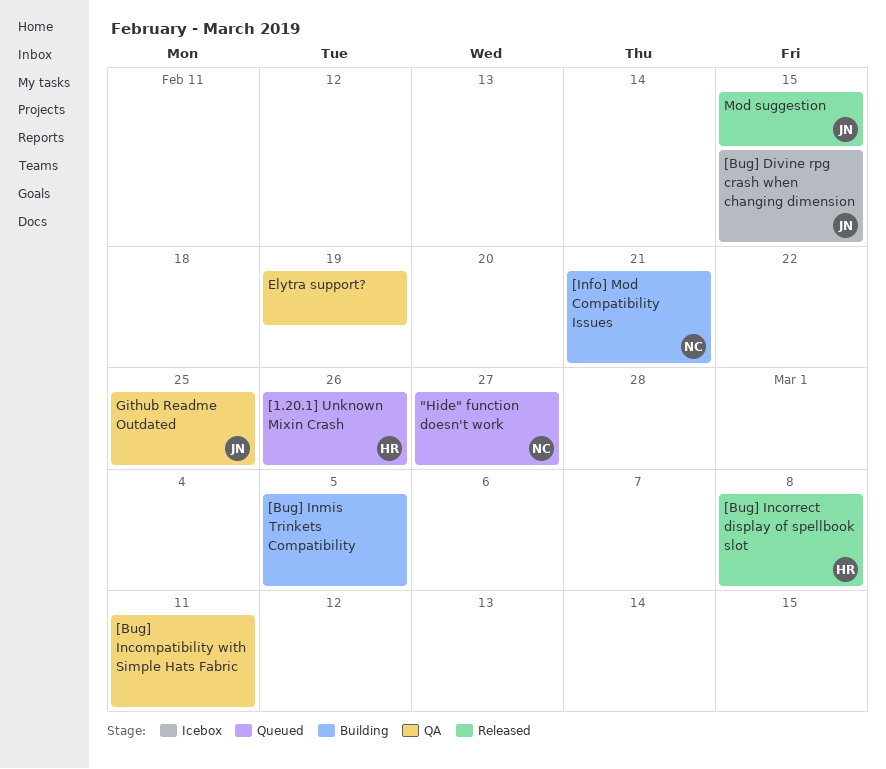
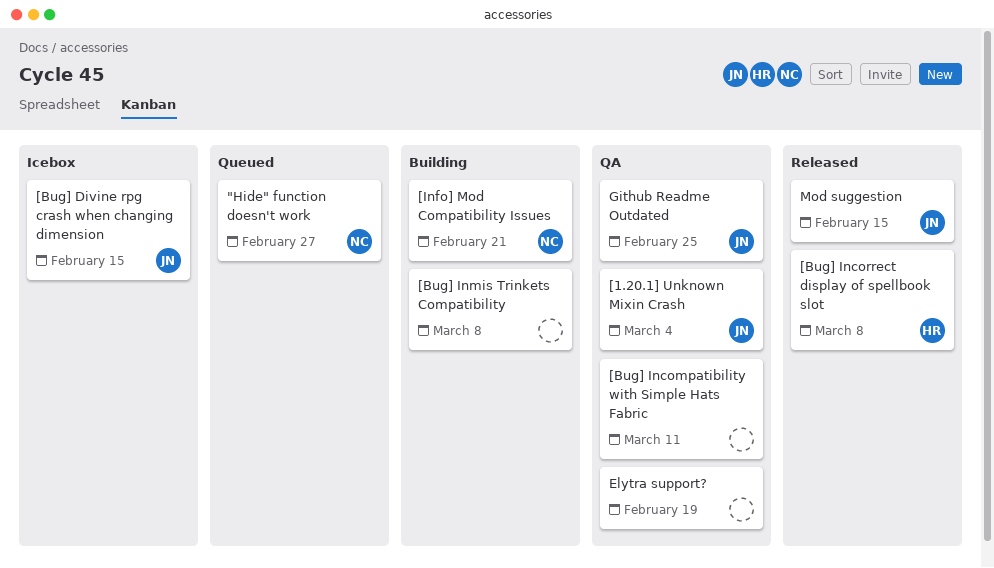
[1.20.1] Unknown Mixin Crash, status: Queued -> QA
[1.20.1] Unknown Mixin Crash, owner: HR -> JN
[1.20.1] Unknown Mixin Crash, due: Feb 26 -> Mar 4
[Bug] Inmis Trinkets Compatibility, due: Mar 5 -> Mar 8

